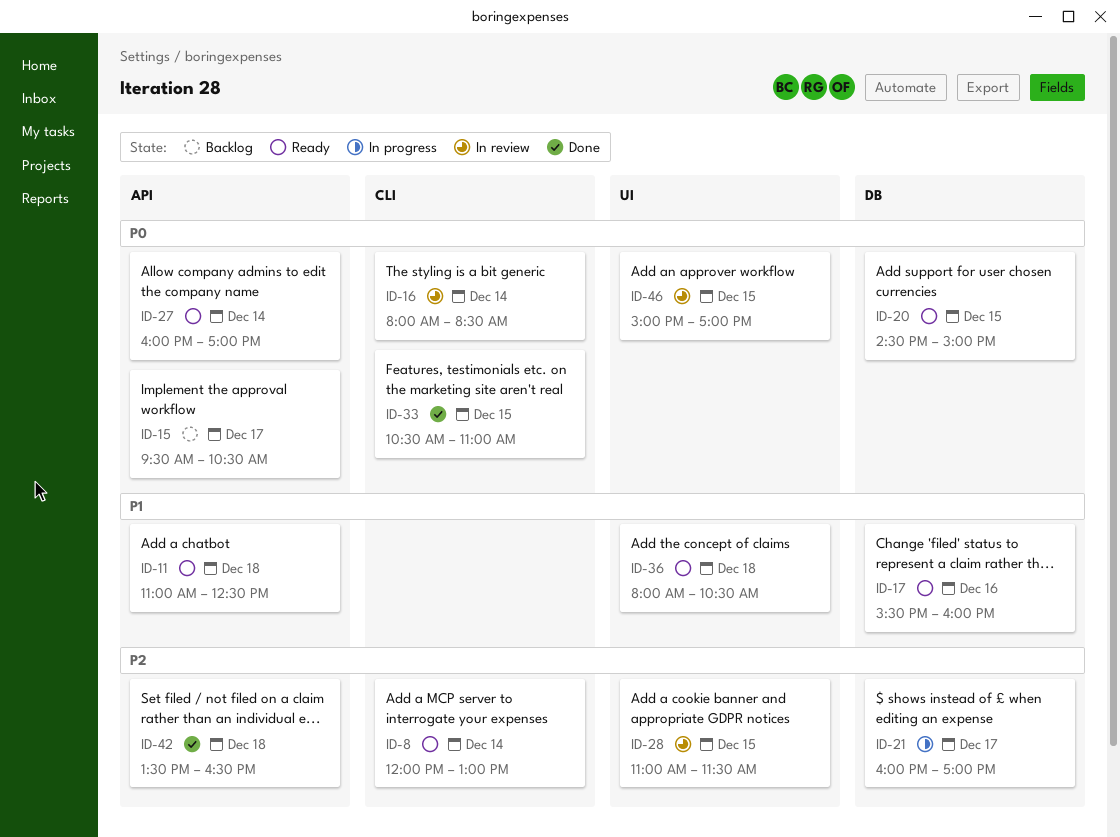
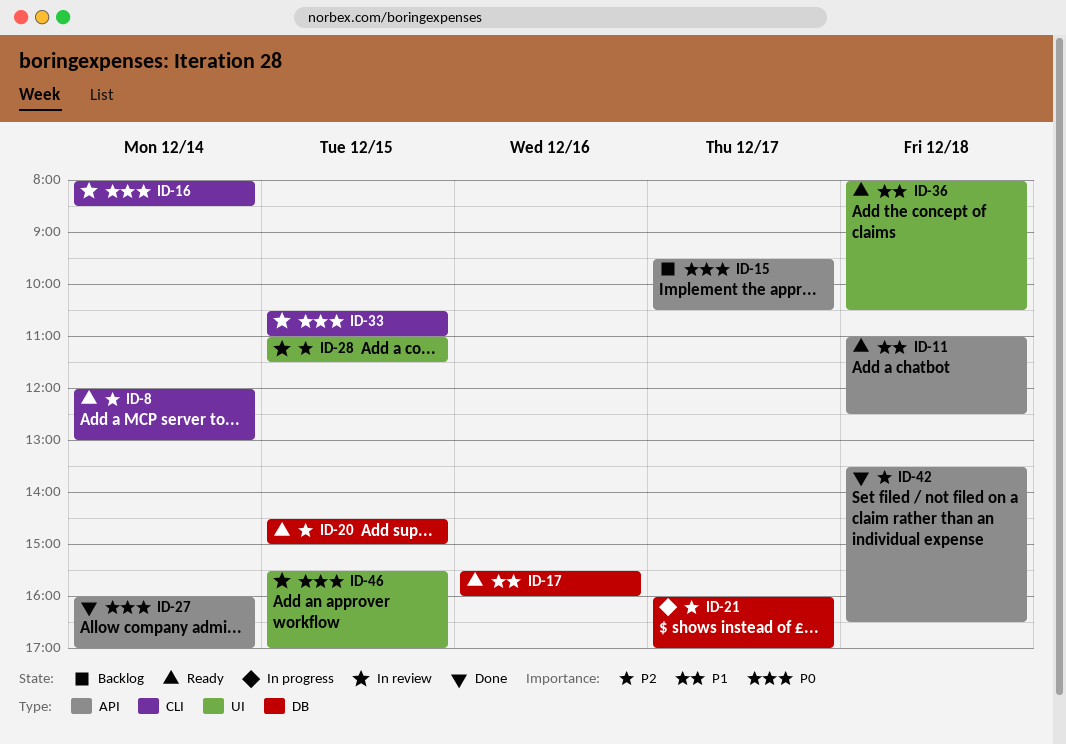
ID-20, priority: P0 -> P2
ID-27, status: Ready -> Done
ID-33, status: Done -> In review
ID-46, begins: 15:00 -> 15:30

